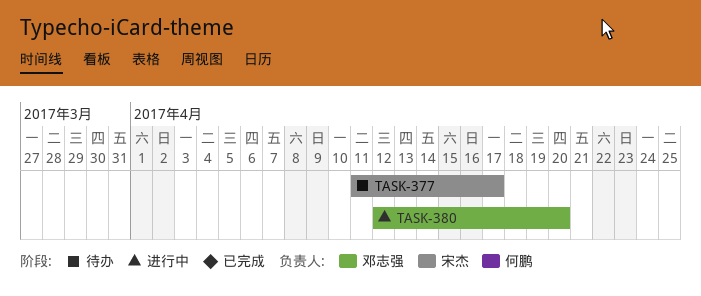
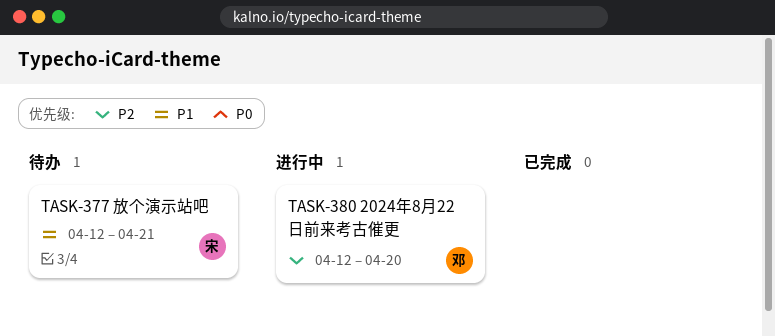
TASK-377, start: Apr 11 -> Apr 12
TASK-377, due: Apr 17 -> Apr 21

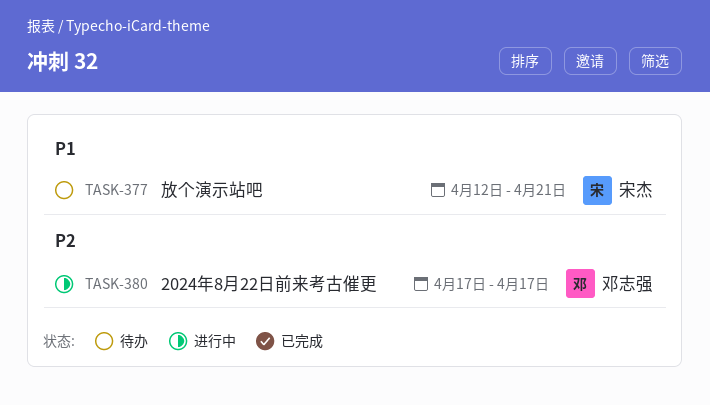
TASK-380, start: Apr 12 -> Apr 17
TASK-380, due: Apr 20 -> Apr 17

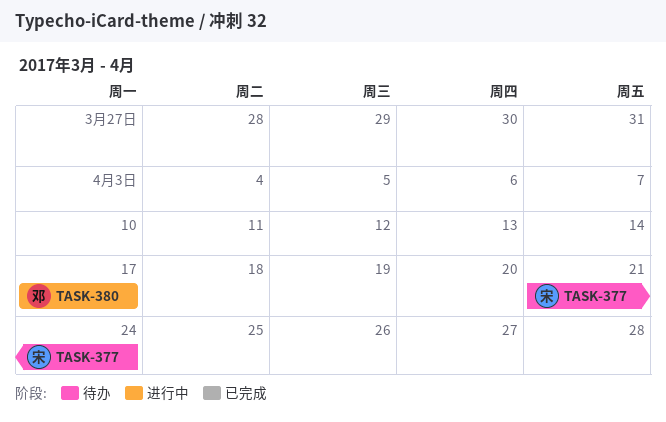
TASK-377, start: Apr 12 -> Apr 21
TASK-377, due: Apr 21 -> Apr 24

